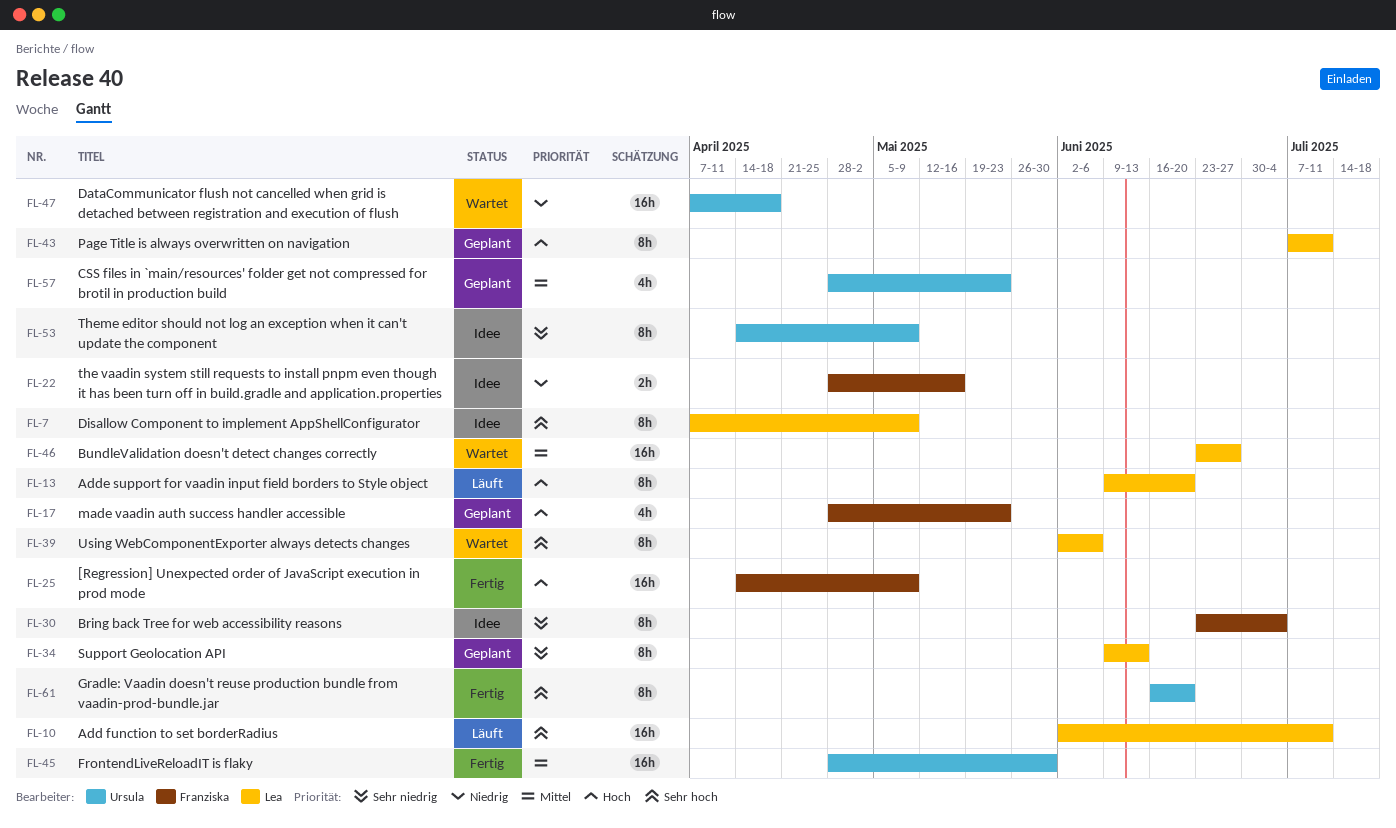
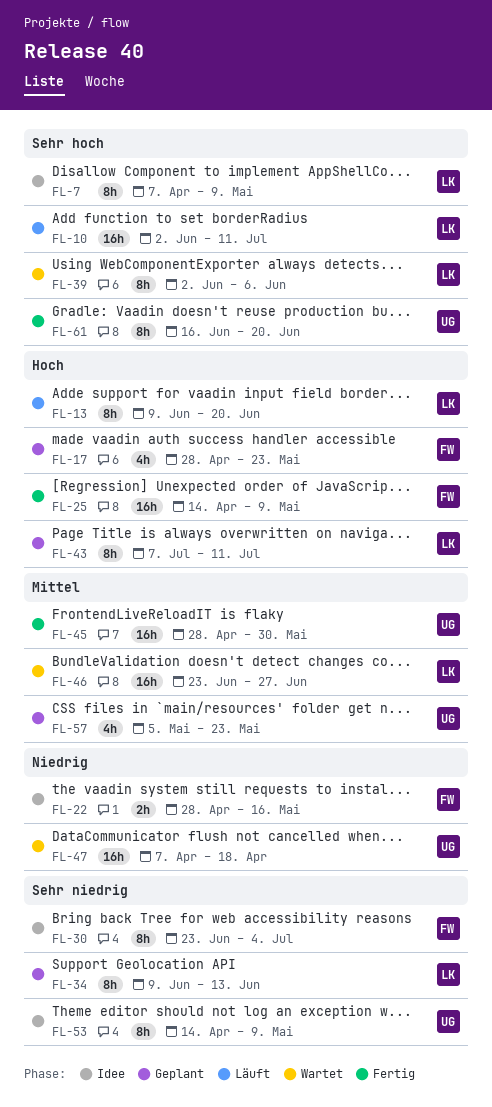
FL-57, start: Apr 28 -> May 5

